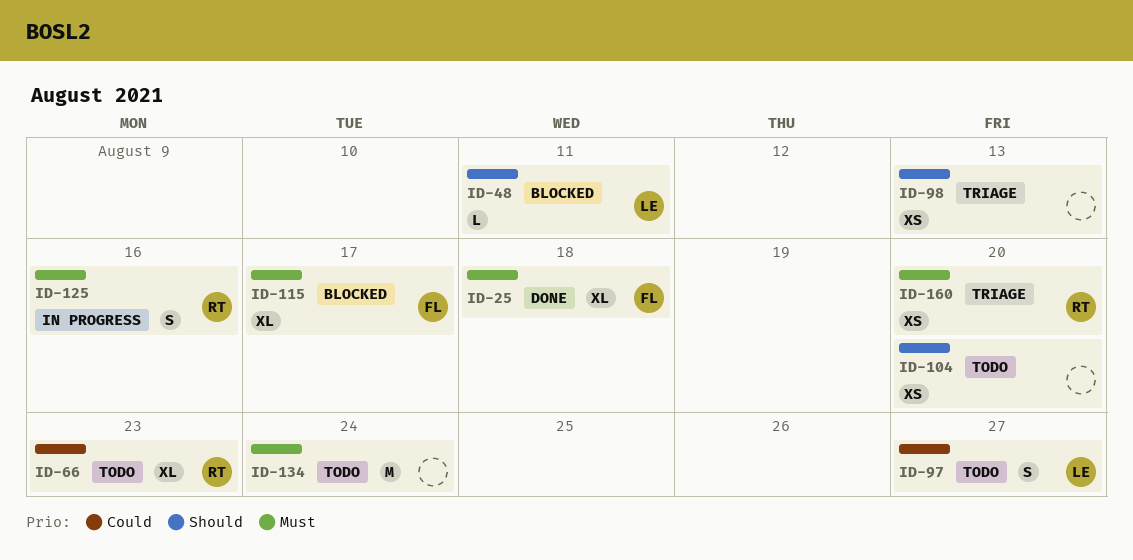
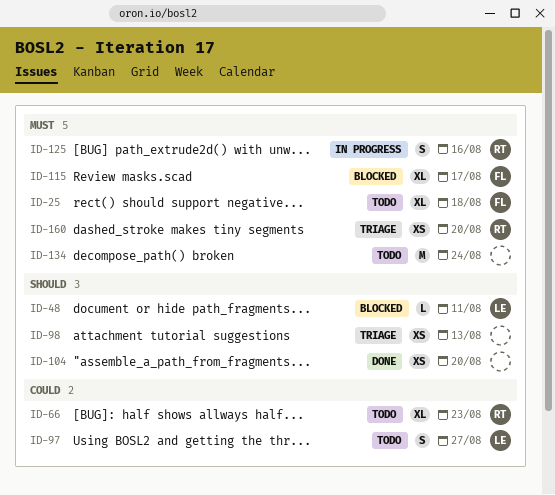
ID-25, status: Done -> Todo
ID-104, status: Todo -> Done

